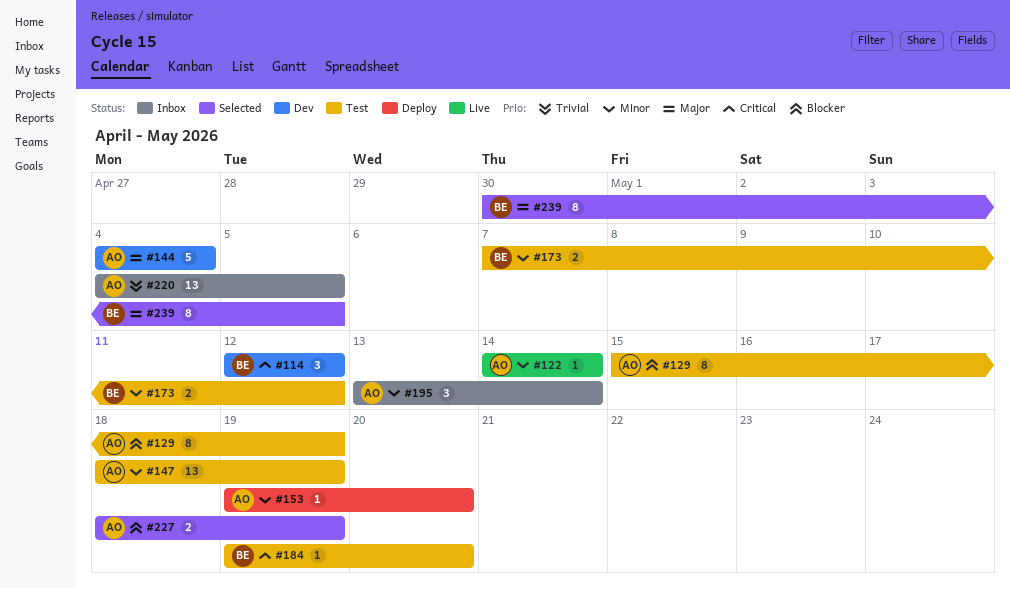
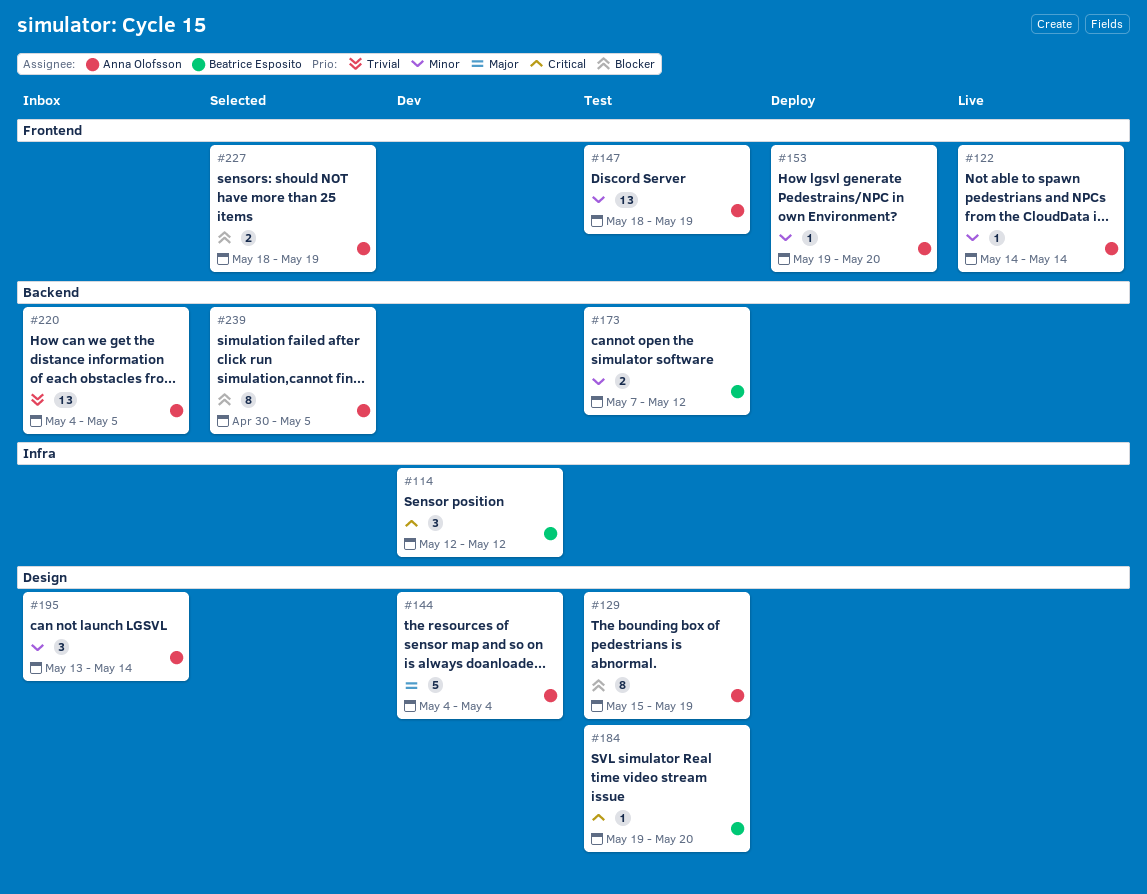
#239, owner: Beatrice Esposito -> Anna Olofsson
#239, priority: Major -> Blocker

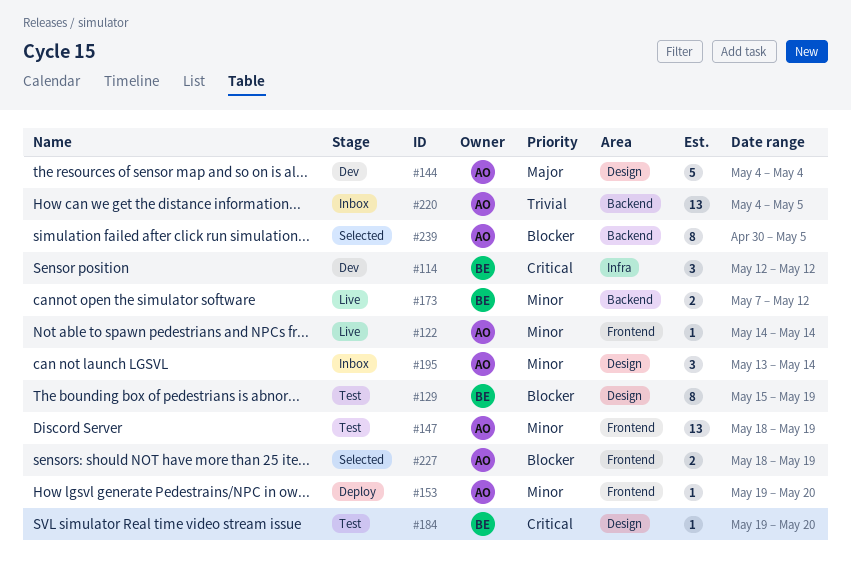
#129, owner: Anna Olofsson -> Beatrice Esposito
#173, status: Test -> Live

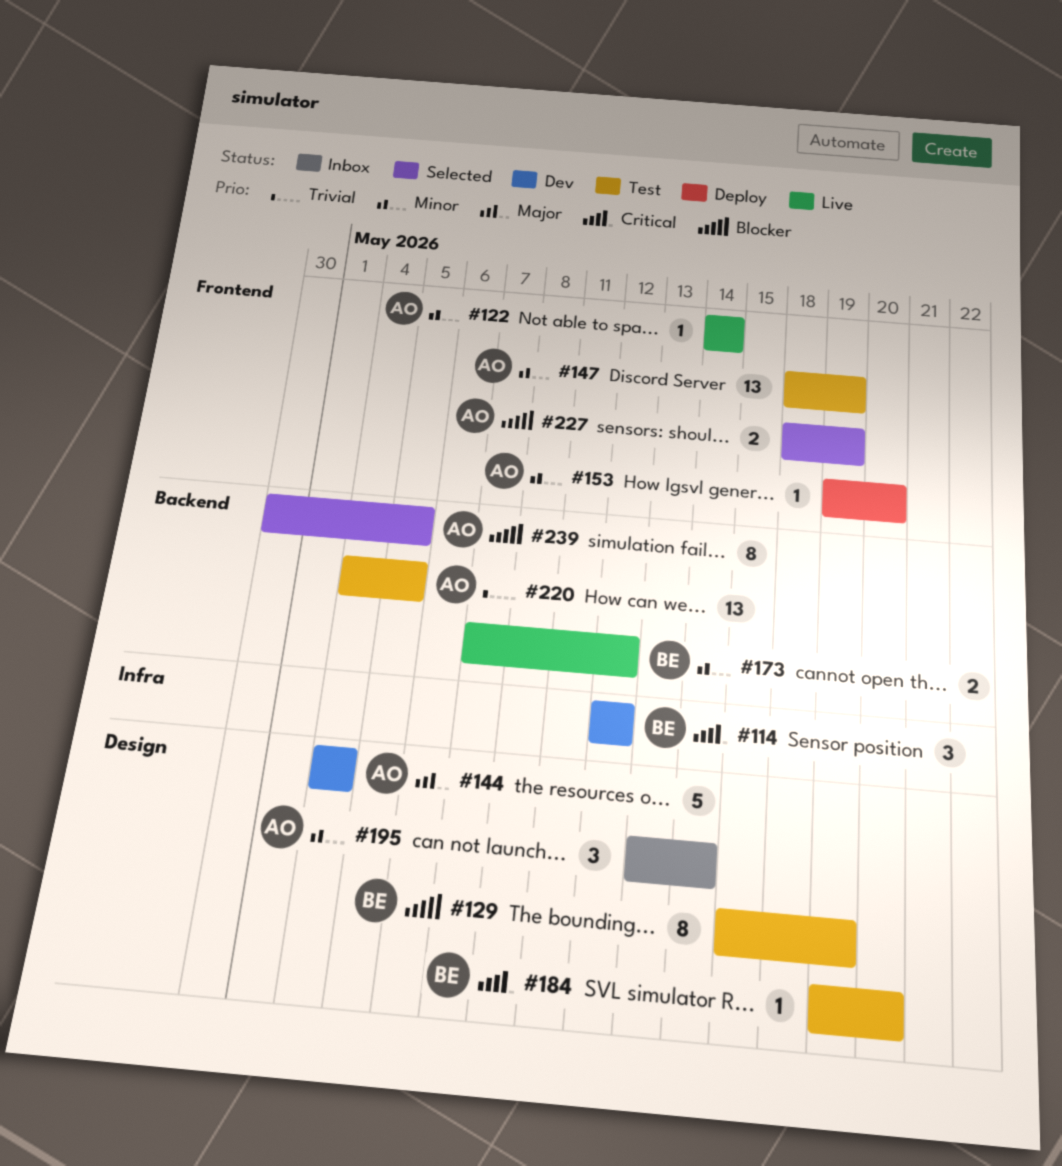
#220, status: Inbox -> Test

